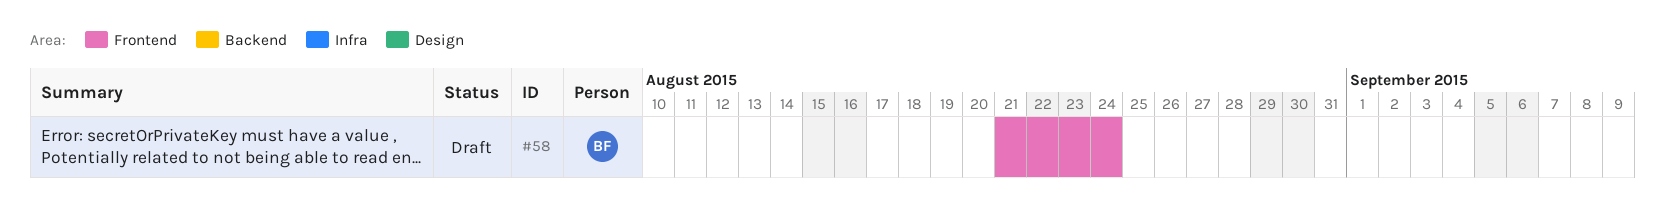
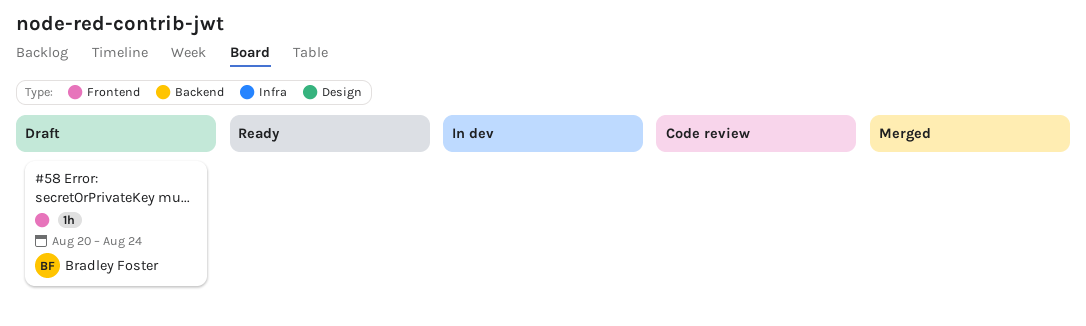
#58, start: Aug 21 -> Aug 20

